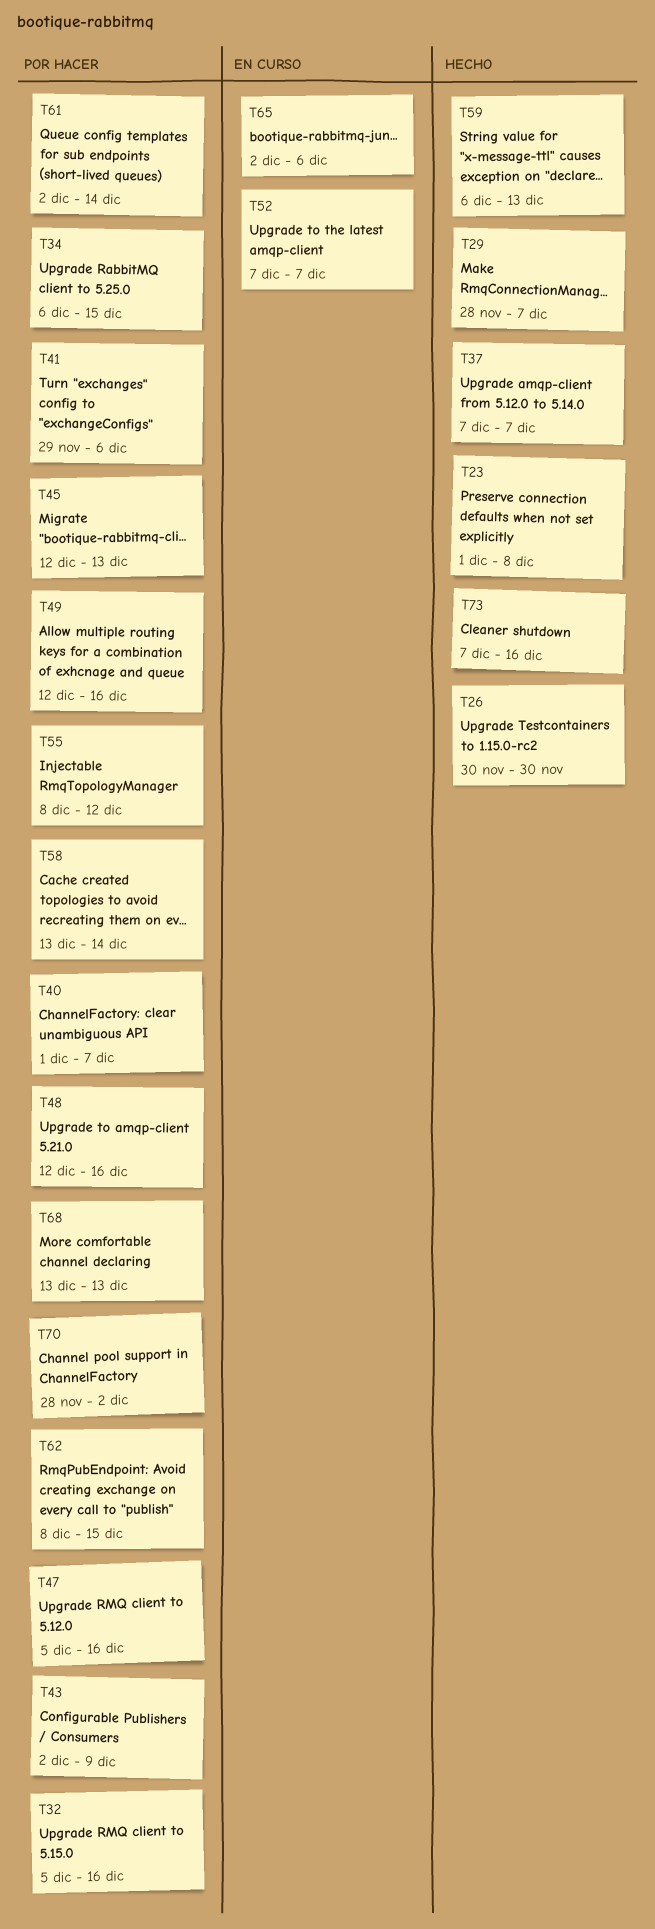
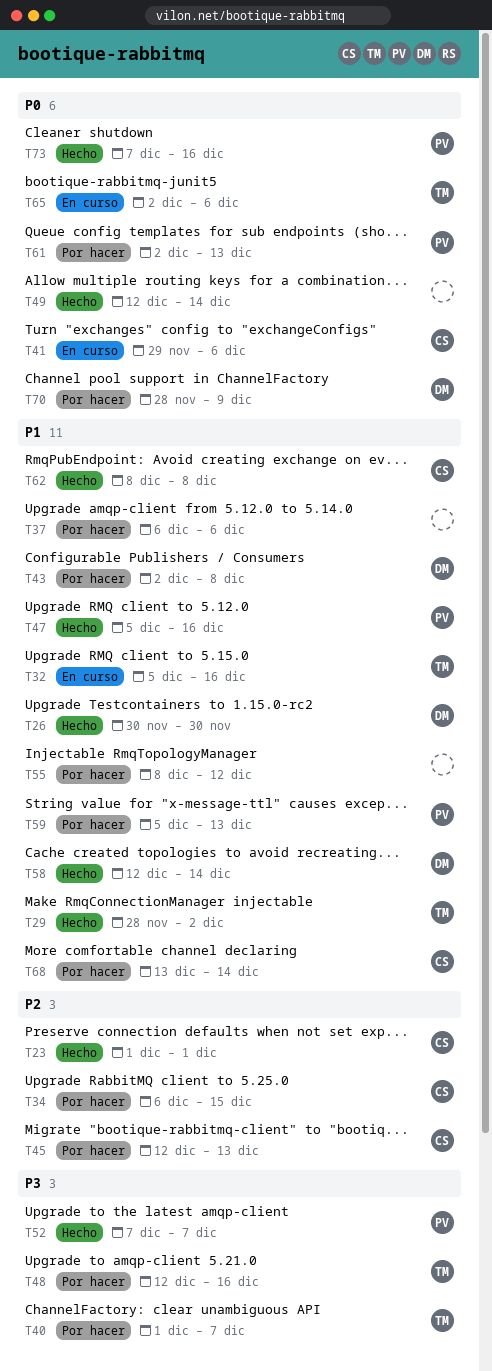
T23, due: Dec 8 -> Dec 1
T29, due: Dec 7 -> Dec 2
T32, status: Por hacer -> En curso
T37, status: Hecho -> Por hacer
T37, start: Dec 7 -> Dec 6
T37, due: Dec 7 -> Dec 6
T41, status: Por hacer -> En curso
T43, due: Dec 9 -> Dec 8
T47, status: Por hacer -> Hecho
T49, status: Por hacer -> Hecho
T49, due: Dec 16 -> Dec 14
T52, status: En curso -> Hecho
T58, status: Por hacer -> Hecho
T58, start: Dec 13 -> Dec 12
T59, status: Hecho -> Por hacer
T59, start: Dec 6 -> Dec 5
T61, due: Dec 14 -> Dec 13
T62, status: Por hacer -> Hecho
T62, due: Dec 15 -> Dec 8
T68, due: Dec 13 -> Dec 14
T70, due: Dec 2 -> Dec 9

